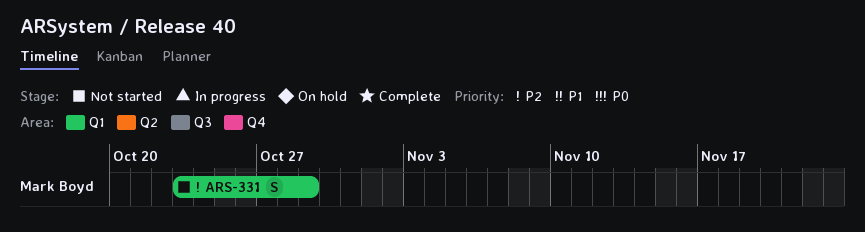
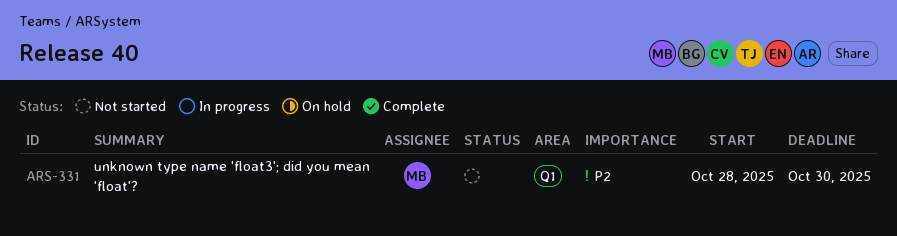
ARS-331, start: Oct 23 -> Oct 28
ARS-331, due: Oct 29 -> Oct 30

